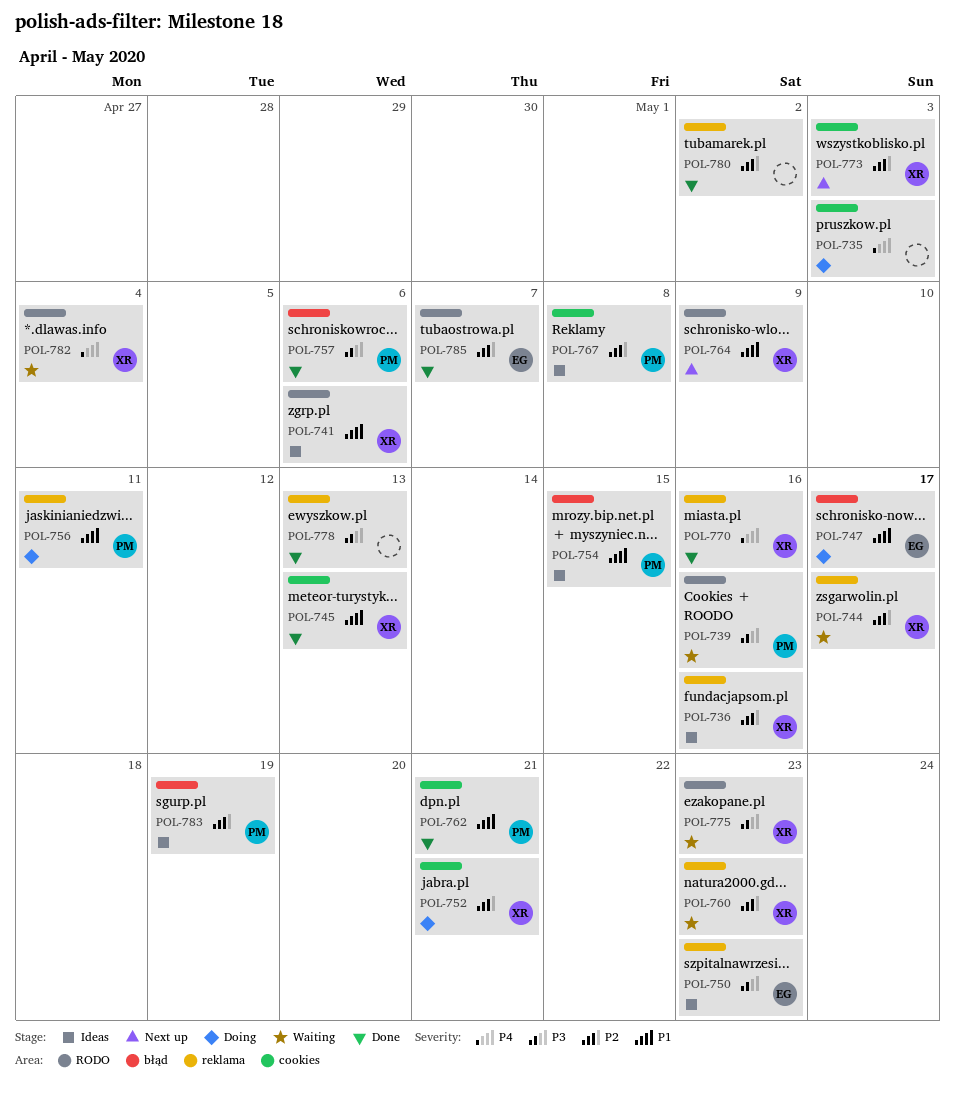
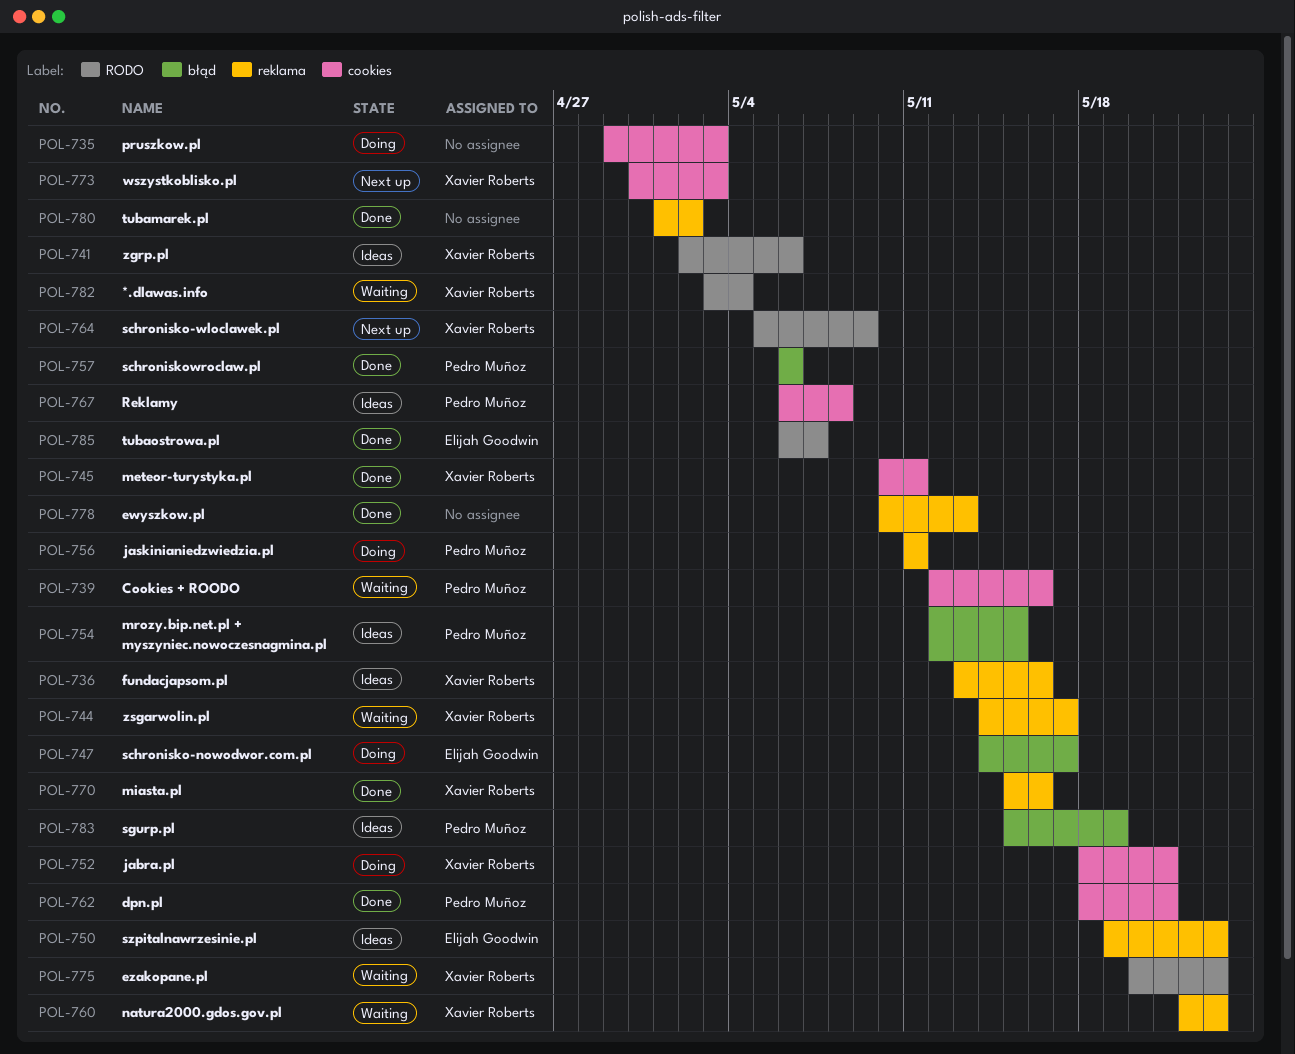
POL-739, label: RODO -> cookies
POL-745, due: May 13 -> May 11

